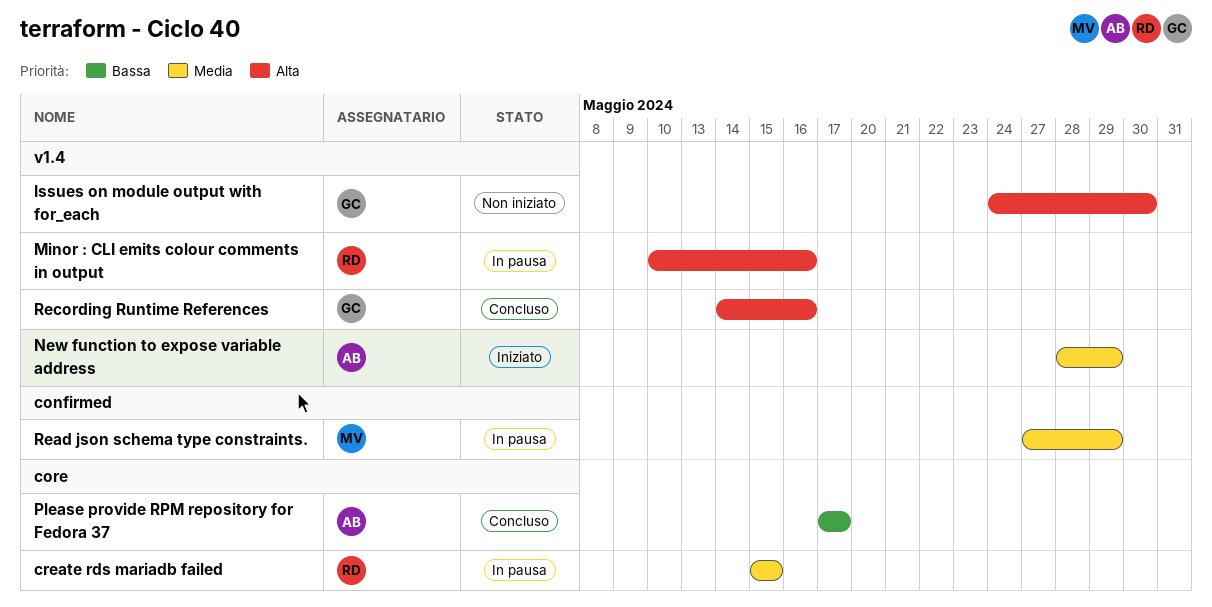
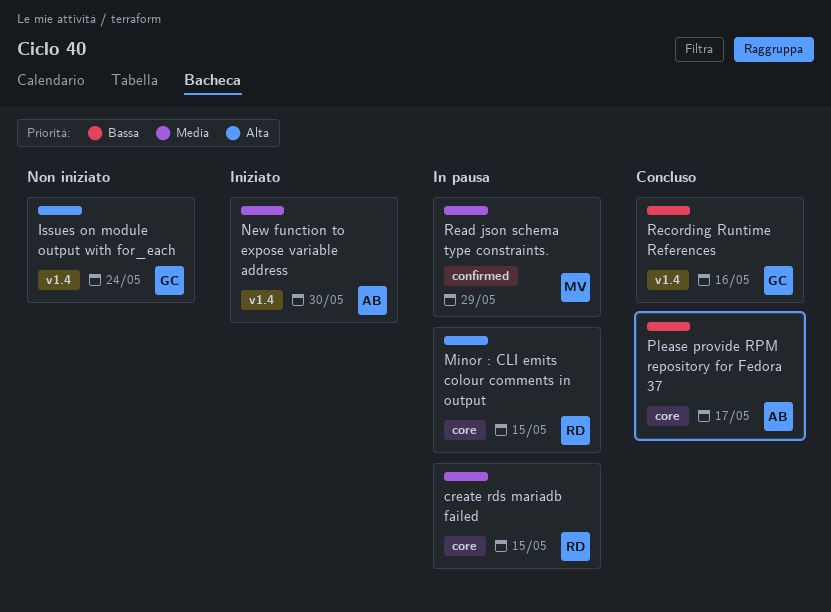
Issues on module output with for_each, due: May 30 -> May 24
Minor : CLI emits colour comments in output, label: v1.4 -> core
Minor : CLI emits colour comments in output, due: May 16 -> May 15
New function to expose variable address, due: May 29 -> May 30
Recording Runtime References, priority: Alta -> Bassa

